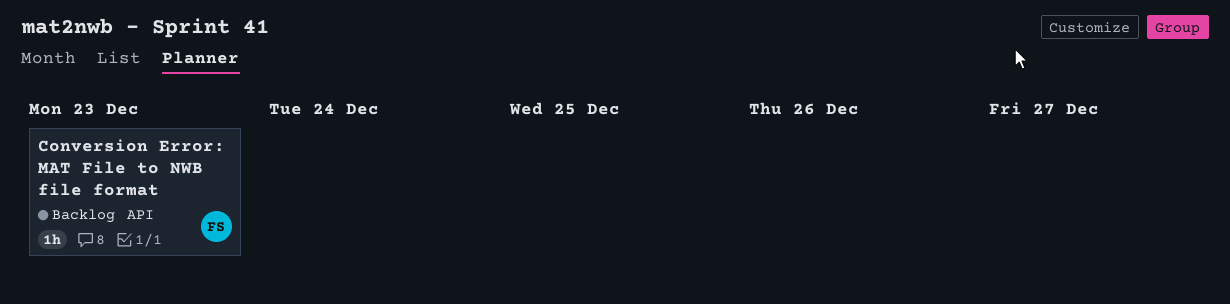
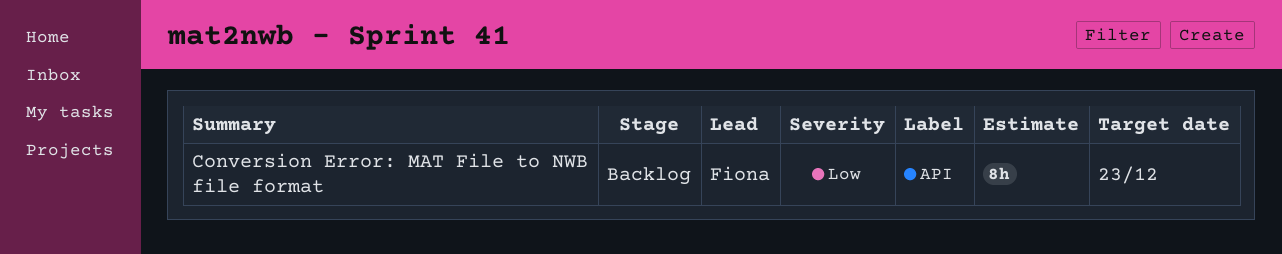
Conversion Error: MAT File to NWB file format, estimate: 1h -> 8h

